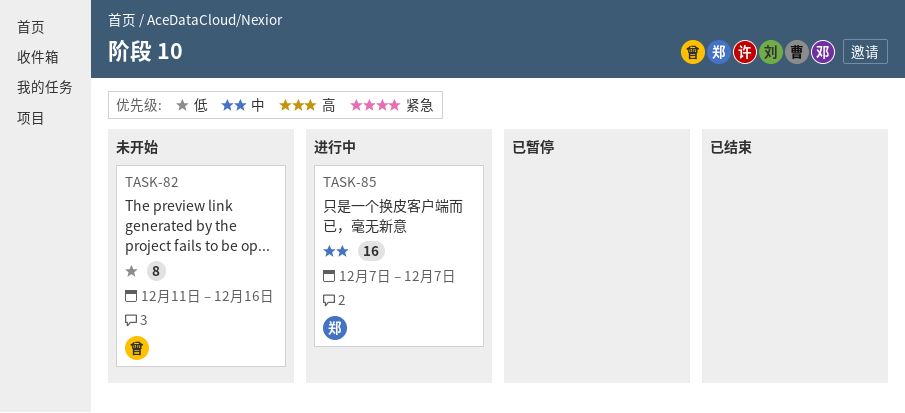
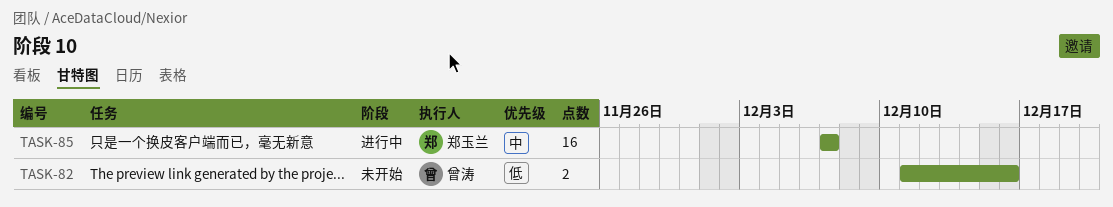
TASK-82, estimate: 8 -> 2

